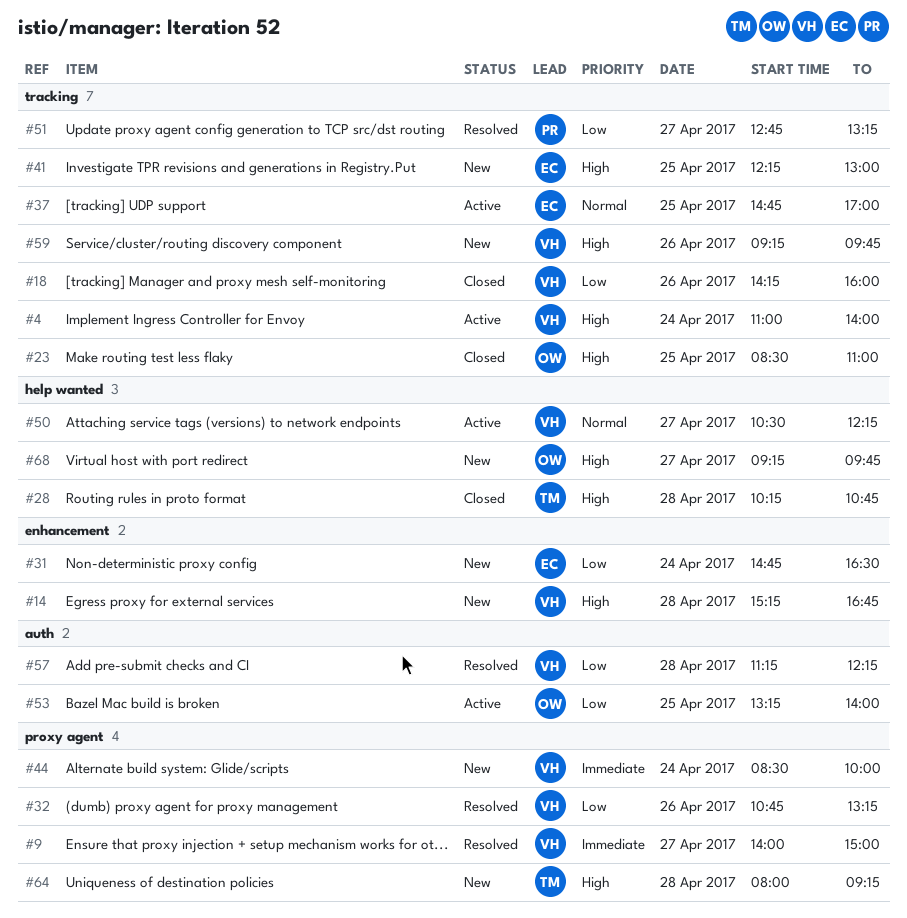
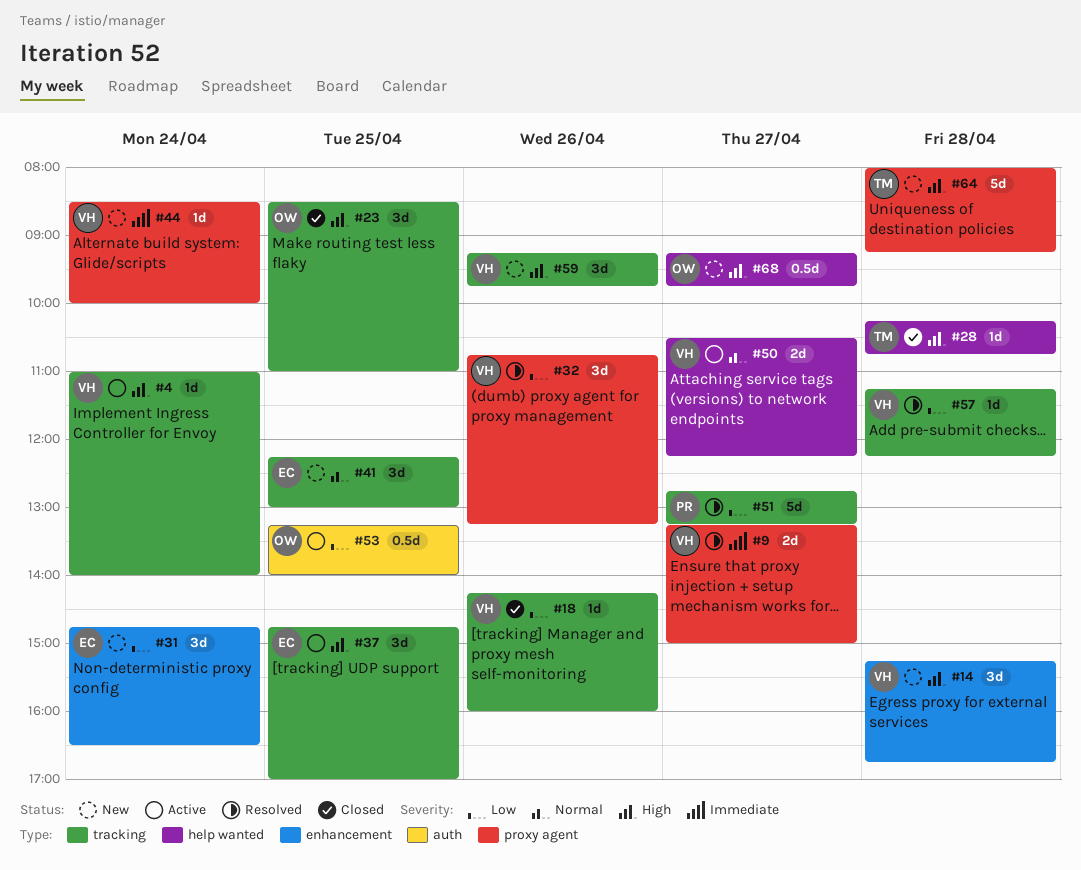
#9, begins: 14:00 -> 13:15
#37, priority: Normal -> High
#41, priority: High -> Normal
#57, label: auth -> tracking

